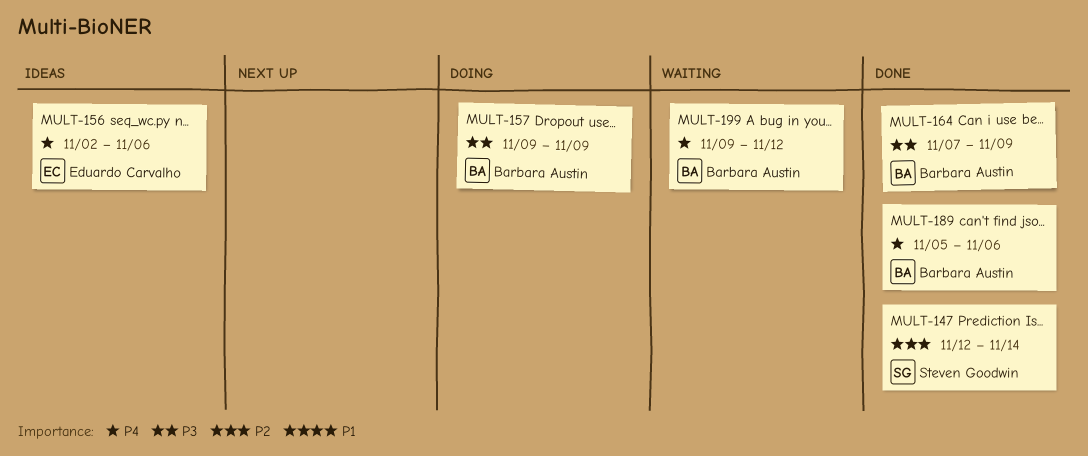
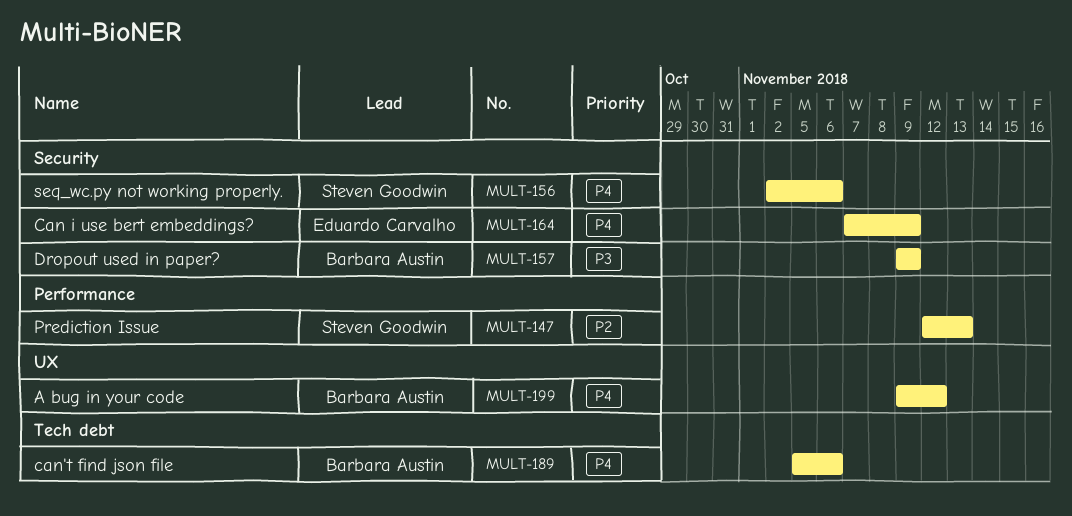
MULT-147, due: Nov 14 -> Nov 13
MULT-156, owner: Eduardo Carvalho -> Steven Goodwin
MULT-164, owner: Barbara Austin -> Eduardo Carvalho
MULT-164, priority: P3 -> P4

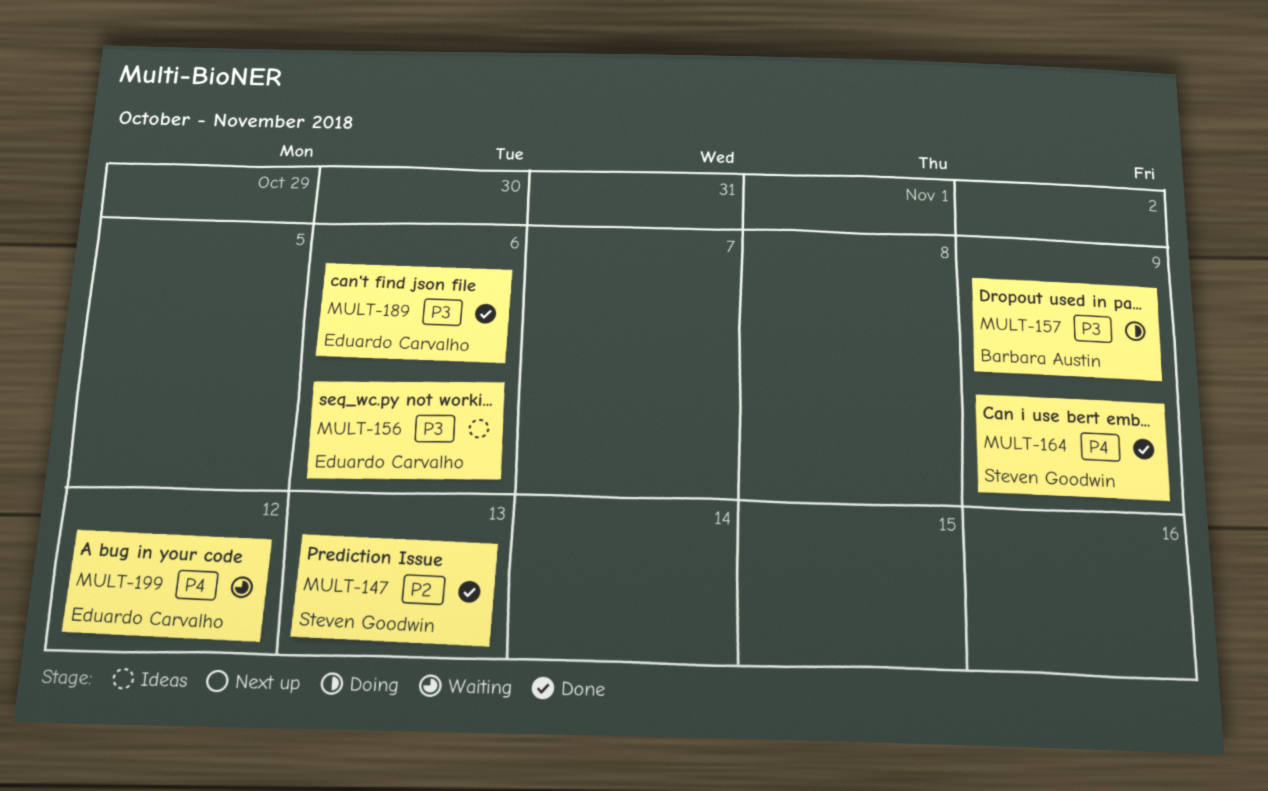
MULT-156, owner: Steven Goodwin -> Eduardo Carvalho
MULT-156, priority: P4 -> P3
MULT-164, owner: Eduardo Carvalho -> Steven Goodwin
MULT-189, owner: Barbara Austin -> Eduardo Carvalho
MULT-189, priority: P4 -> P3
MULT-199, owner: Barbara Austin -> Eduardo Carvalho

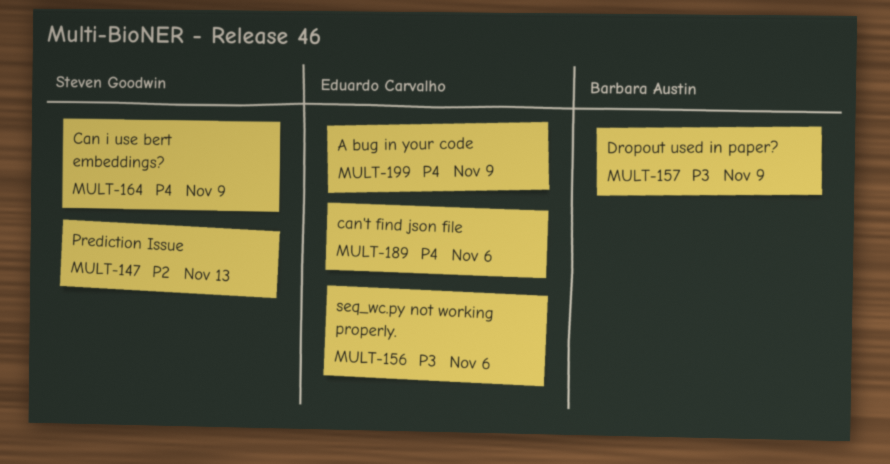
MULT-189, priority: P3 -> P4
MULT-199, due: Nov 12 -> Nov 9

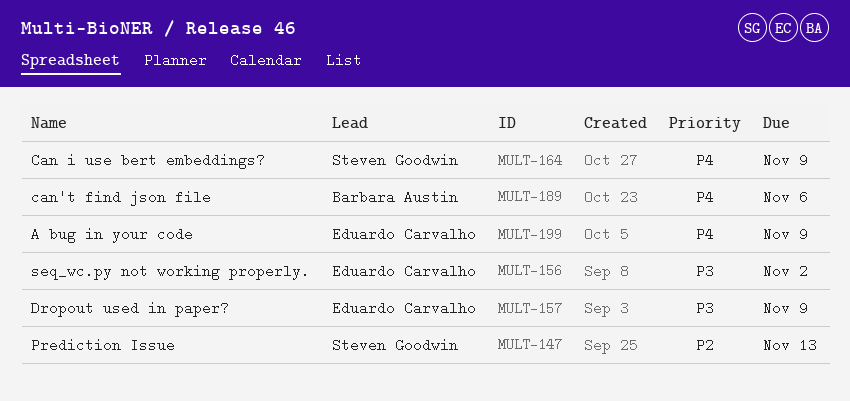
MULT-156, due: Nov 6 -> Nov 2
MULT-157, owner: Barbara Austin -> Eduardo Carvalho
MULT-189, owner: Eduardo Carvalho -> Barbara Austin

